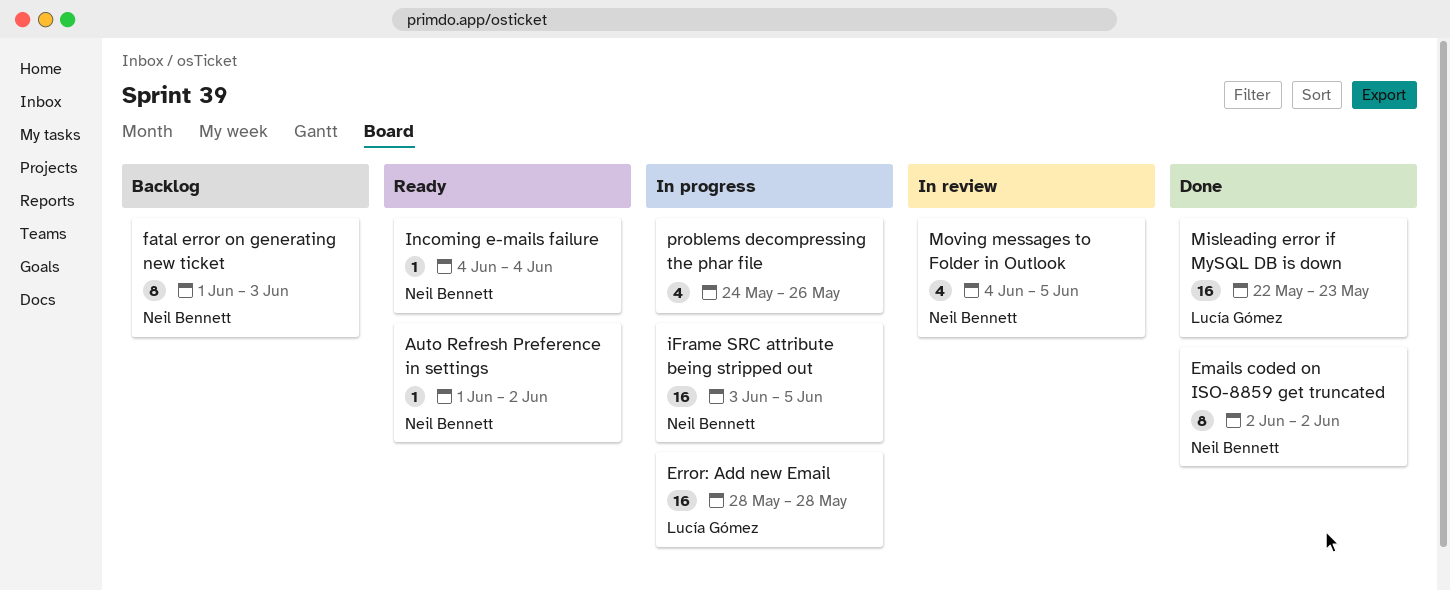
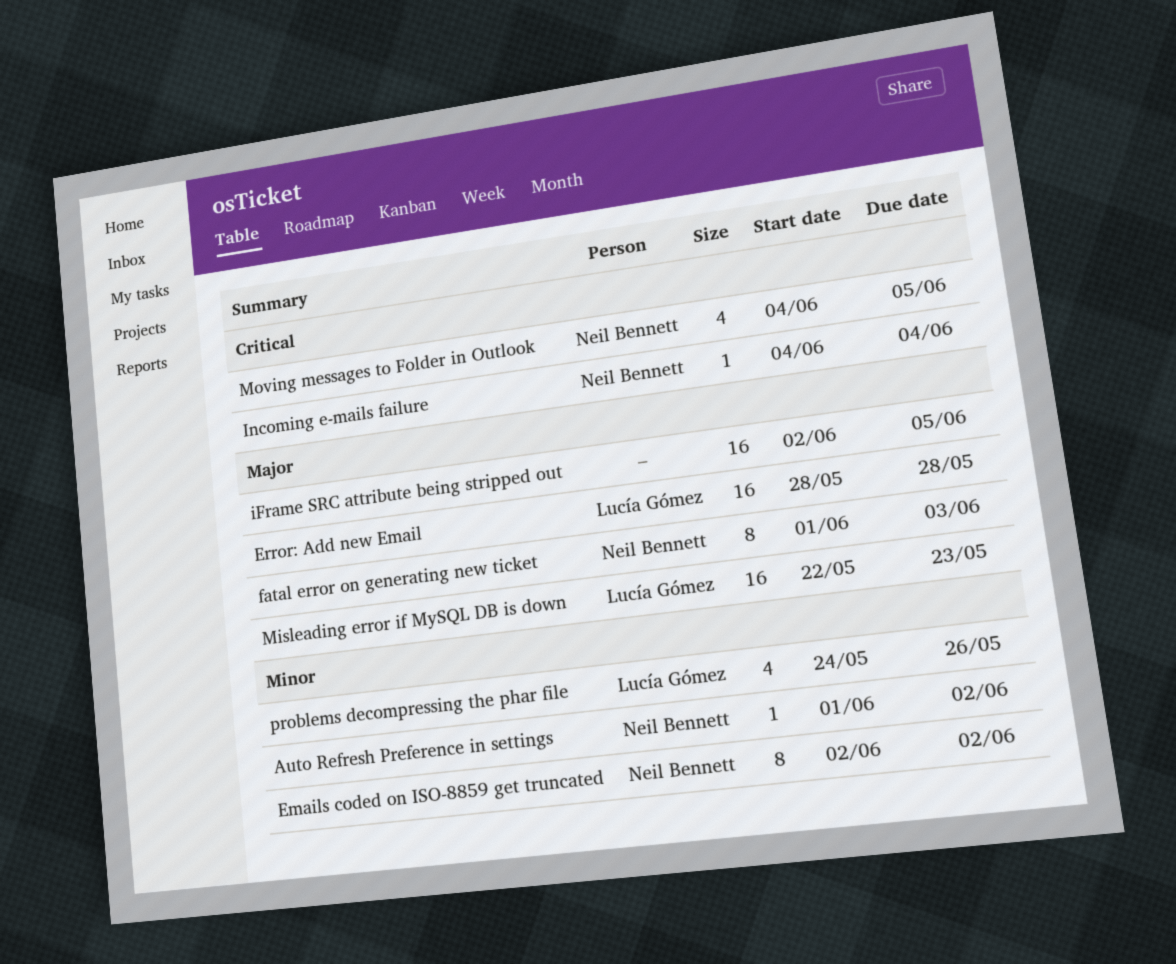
iFrame SRC attribute being stripped out, owner: Neil Bennett -> none
iFrame SRC attribute being stripped out, start: Jun 3 -> Jun 2
problems decompressing the phar file, owner: none -> Lucía Gómez

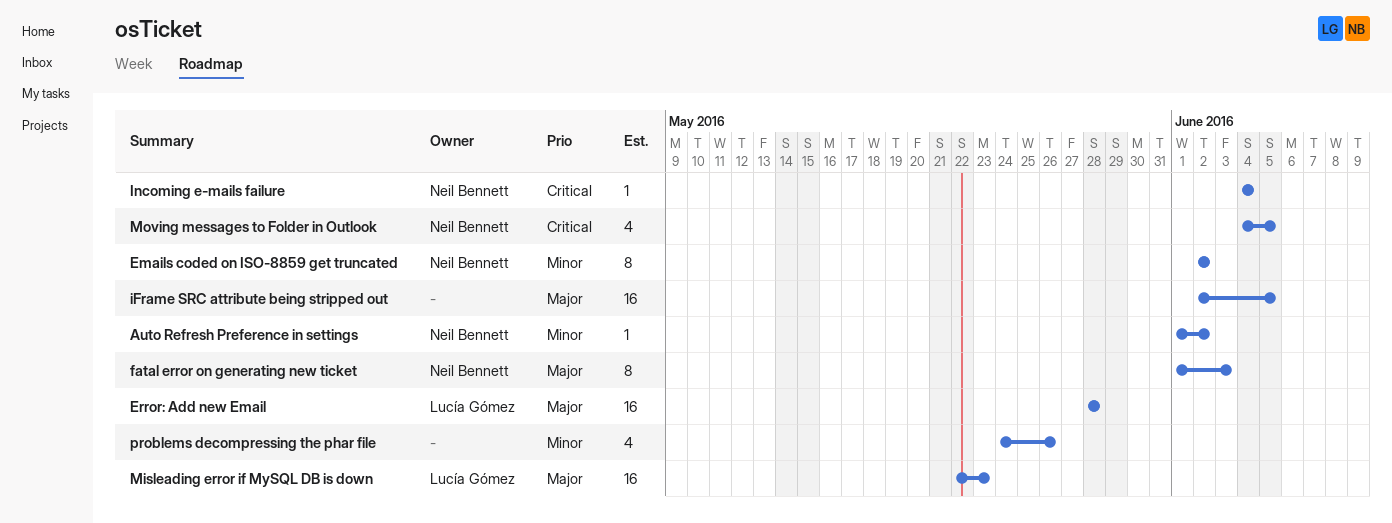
problems decompressing the phar file, owner: Lucía Gómez -> none

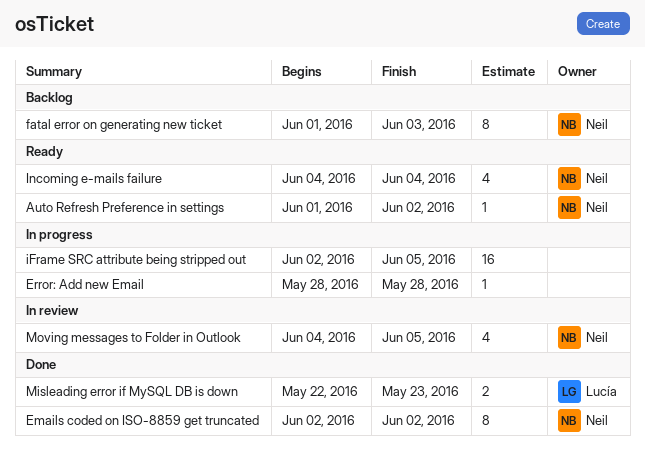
Error: Add new Email, owner: Lucía Gómez -> none
Error: Add new Email, estimate: 16 -> 1
Incoming e-mails failure, estimate: 1 -> 4
Misleading error if MySQL DB is down, estimate: 16 -> 2
problems decompressing the phar file: present -> none

